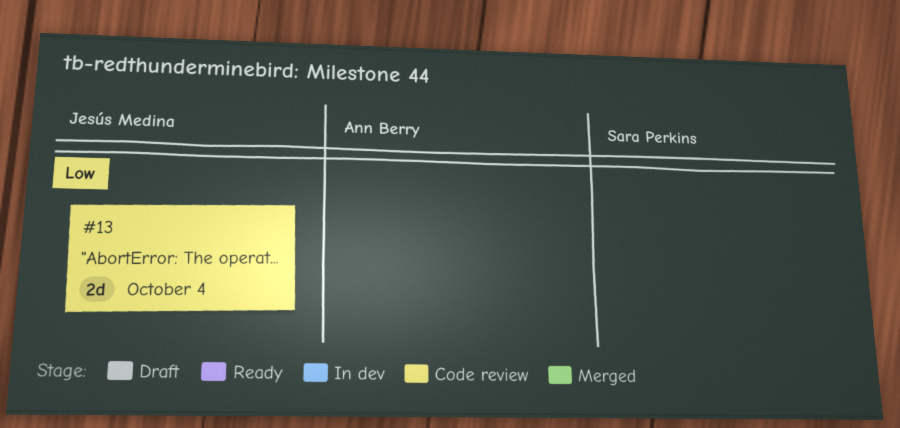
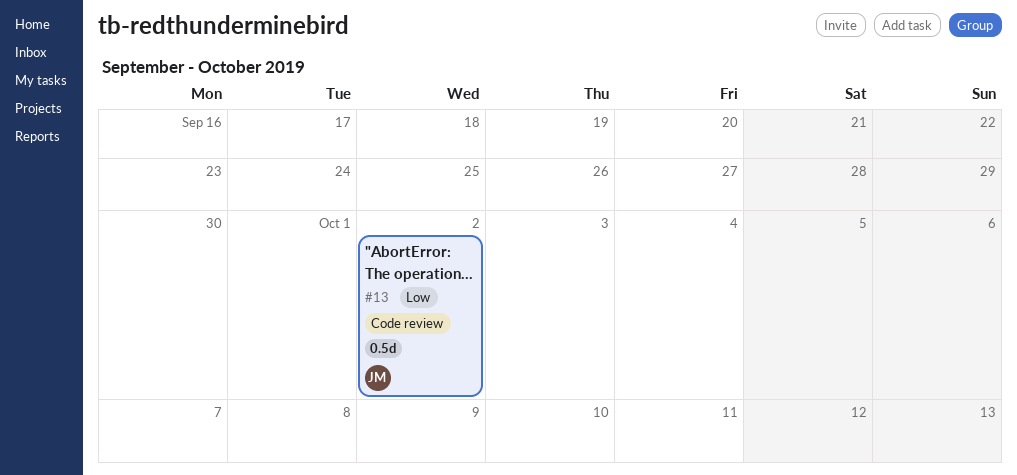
#13, estimate: 2d -> 0.5d
#13, due: Oct 4 -> Oct 2

